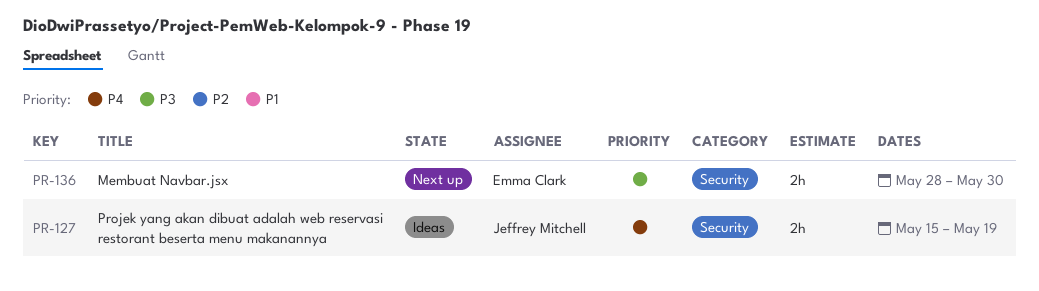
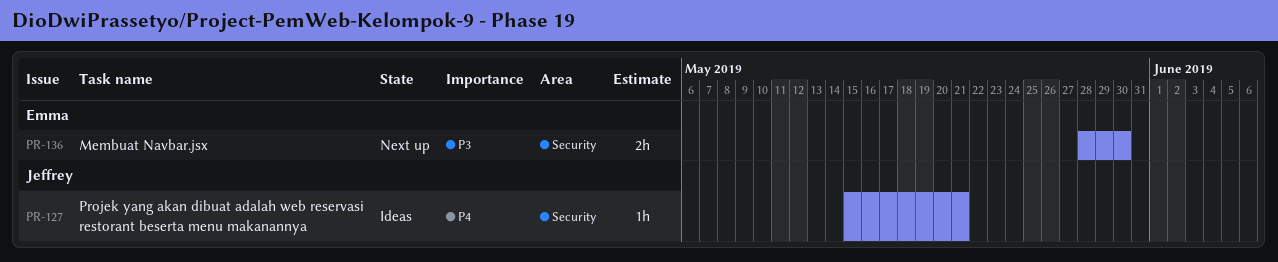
PR-127, estimate: 2h -> 1h
PR-127, due: May 19 -> May 21

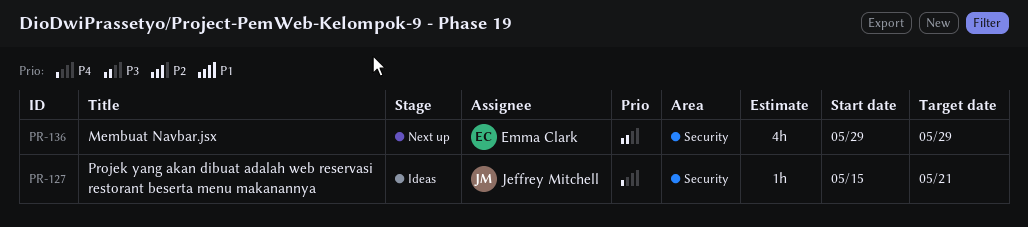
PR-136, estimate: 2h -> 4h
PR-136, start: May 28 -> May 29
PR-136, due: May 30 -> May 29

